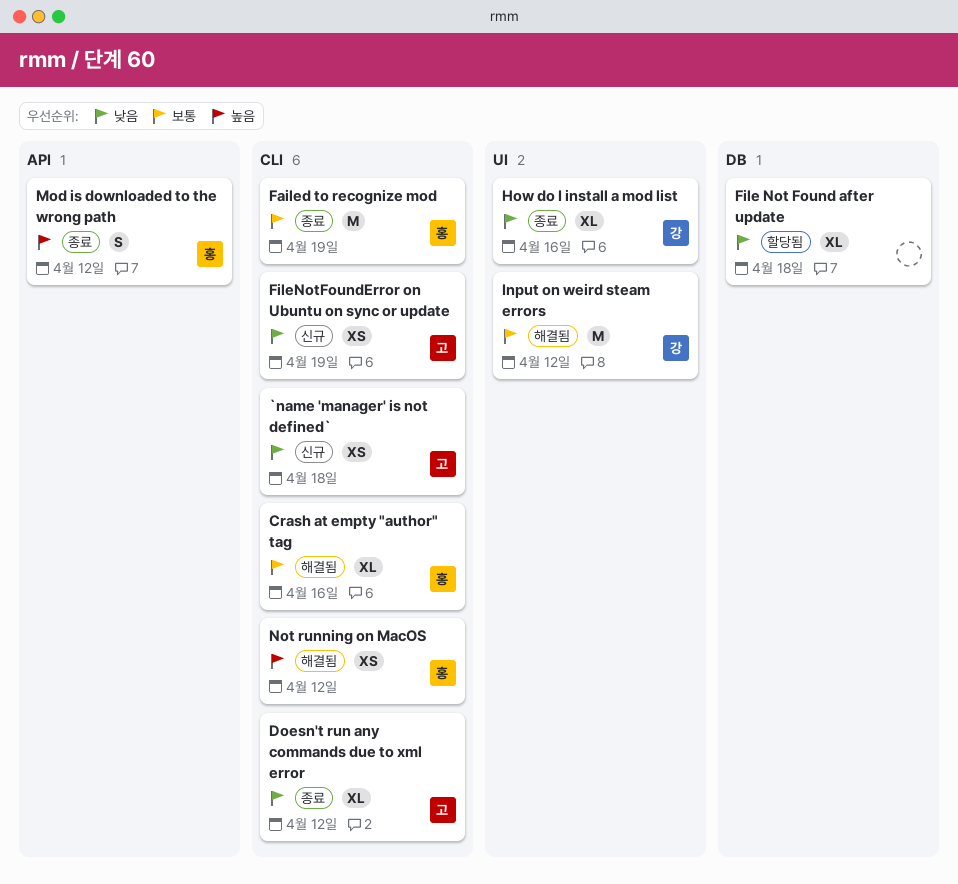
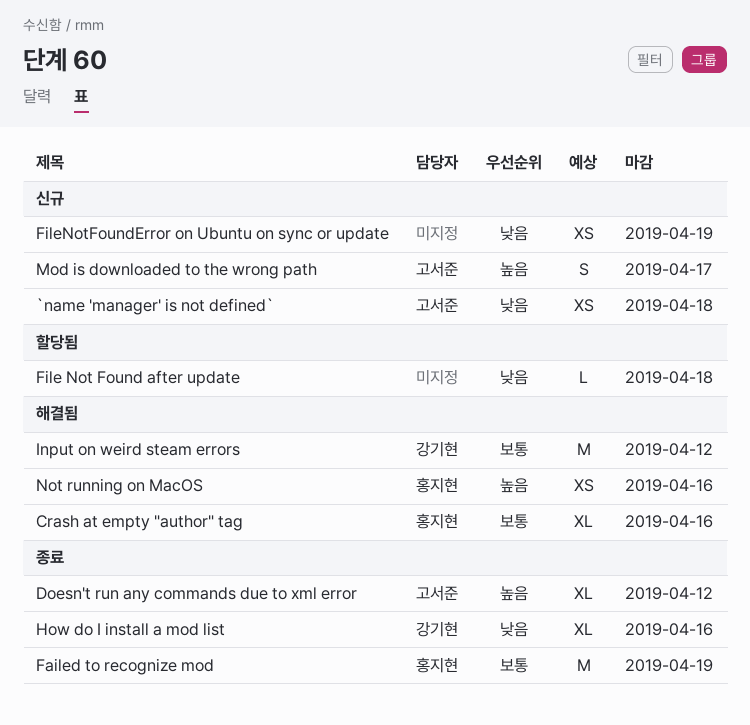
Doesn't run any commands due to xml error, priority: 낮음 -> 높음
File Not Found after update, estimate: XL -> L
FileNotFoundError on Ubuntu on sync or update, owner: 고서준 -> none
Mod is downloaded to the wrong path, status: 종료 -> 신규
Mod is downloaded to the wrong path, owner: 홍지현 -> 고서준
Mod is downloaded to the wrong path, due: Apr 12 -> Apr 17
Not running on MacOS, due: Apr 12 -> Apr 16

